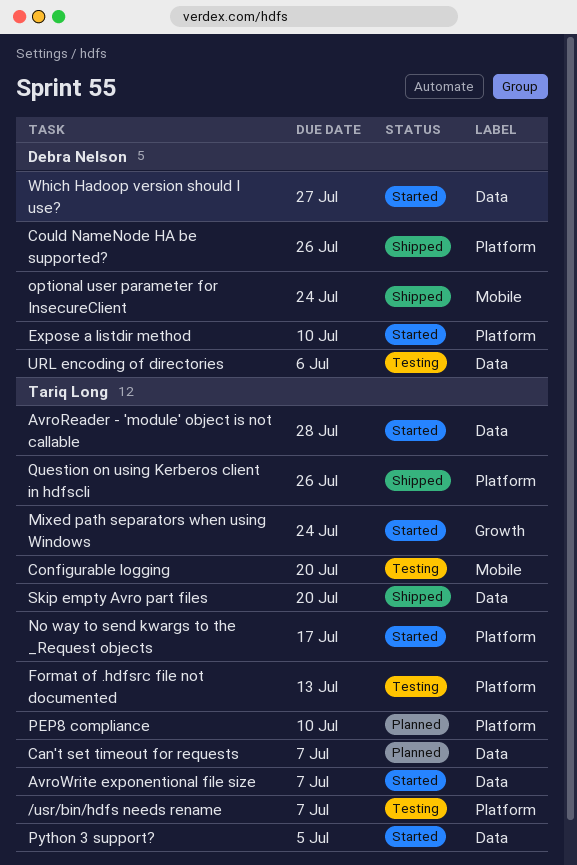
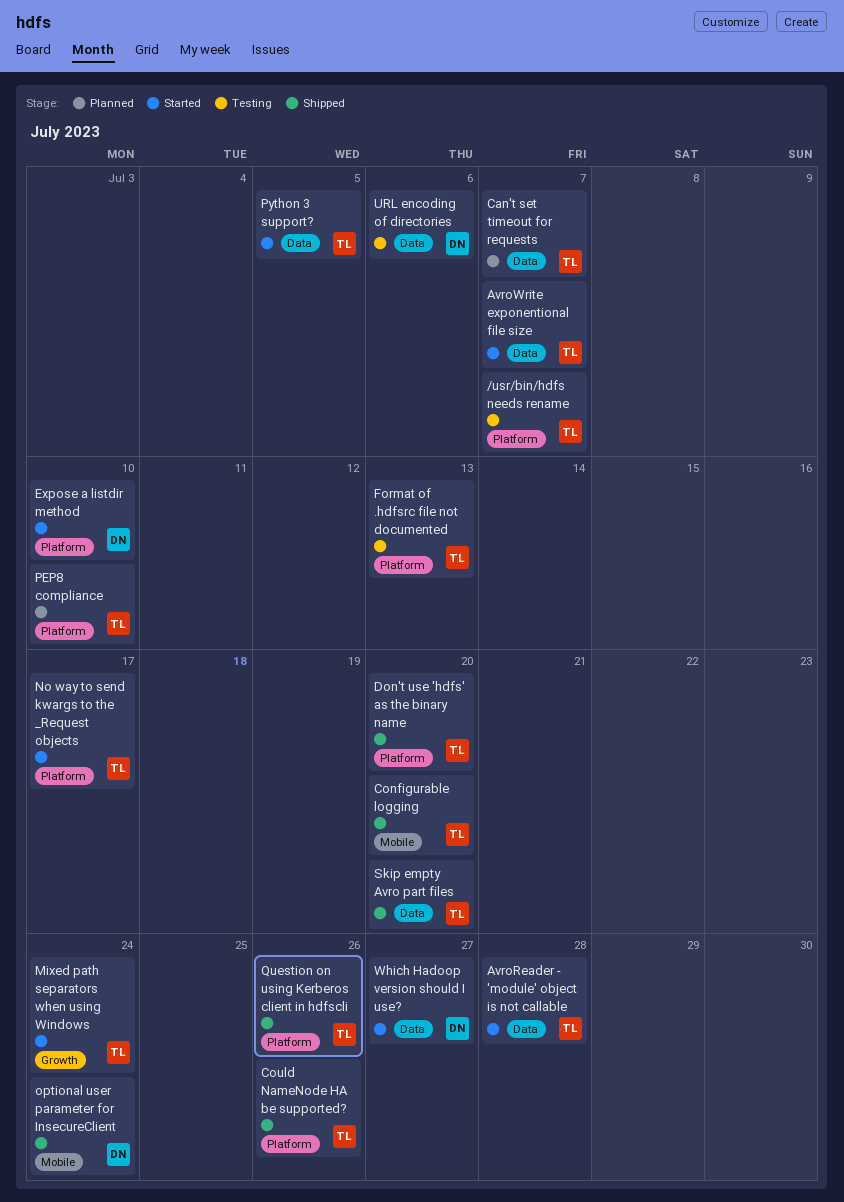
Configurable logging, status: Testing -> Shipped
Could NameNode HA be supported?, owner: Debra Nelson -> Tariq Long
Don't use 'hdfs' as the binary name: none -> present

